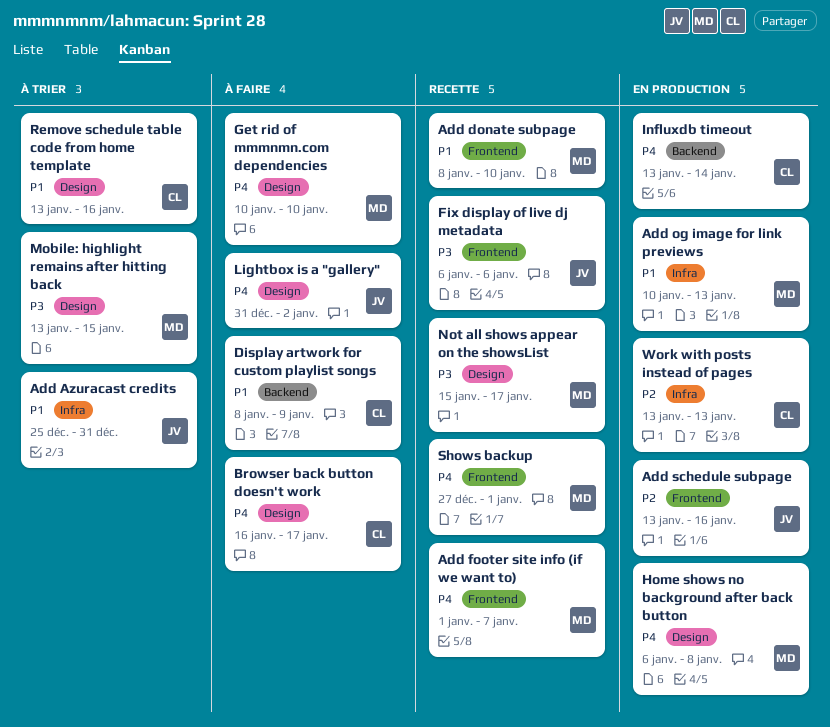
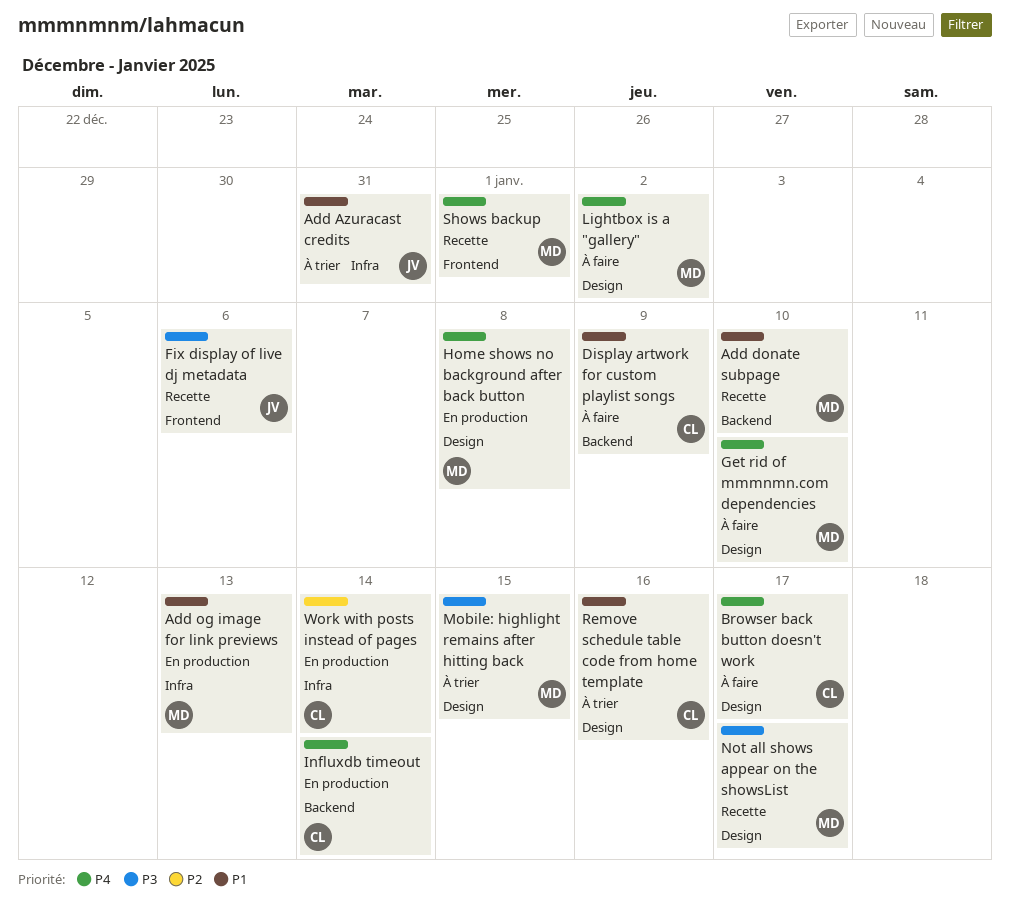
Add donate subpage, label: Frontend -> Backend
Add footer site info (if we want to): present -> none
Add schedule subpage: present -> none
Lightbox is a "gallery", owner: JV -> MD
Work with posts instead of pages, due: Jan 13 -> Jan 14

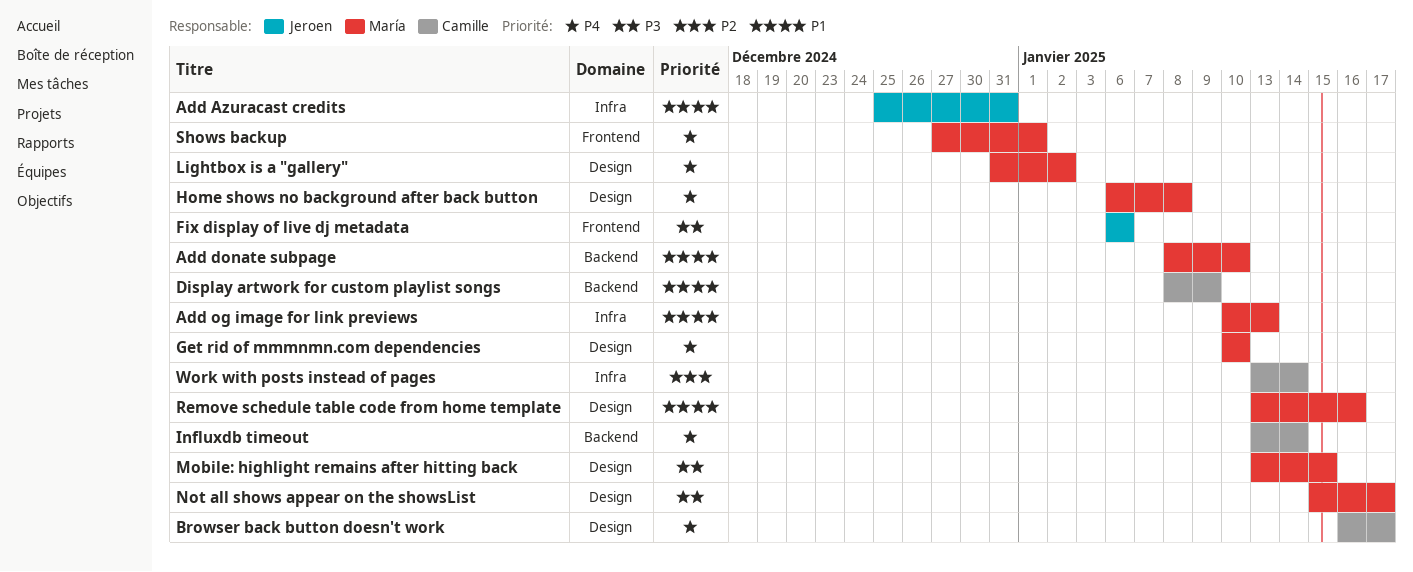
Remove schedule table code from home template, owner: Camille -> María

